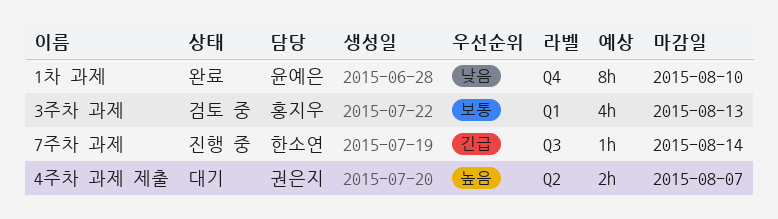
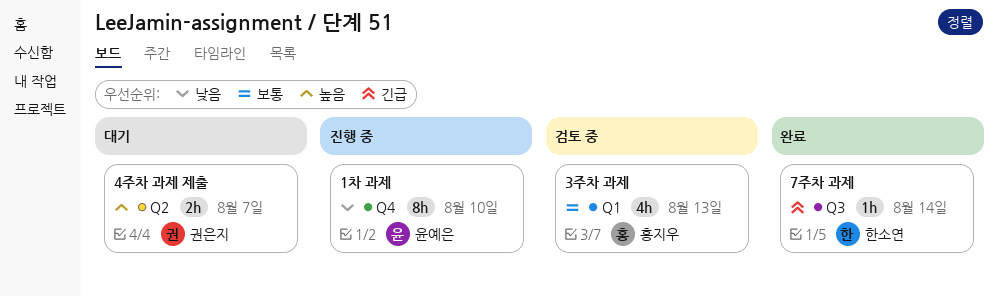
1차 과제, status: 완료 -> 진행 중
7주차 과제, status: 진행 중 -> 완료

